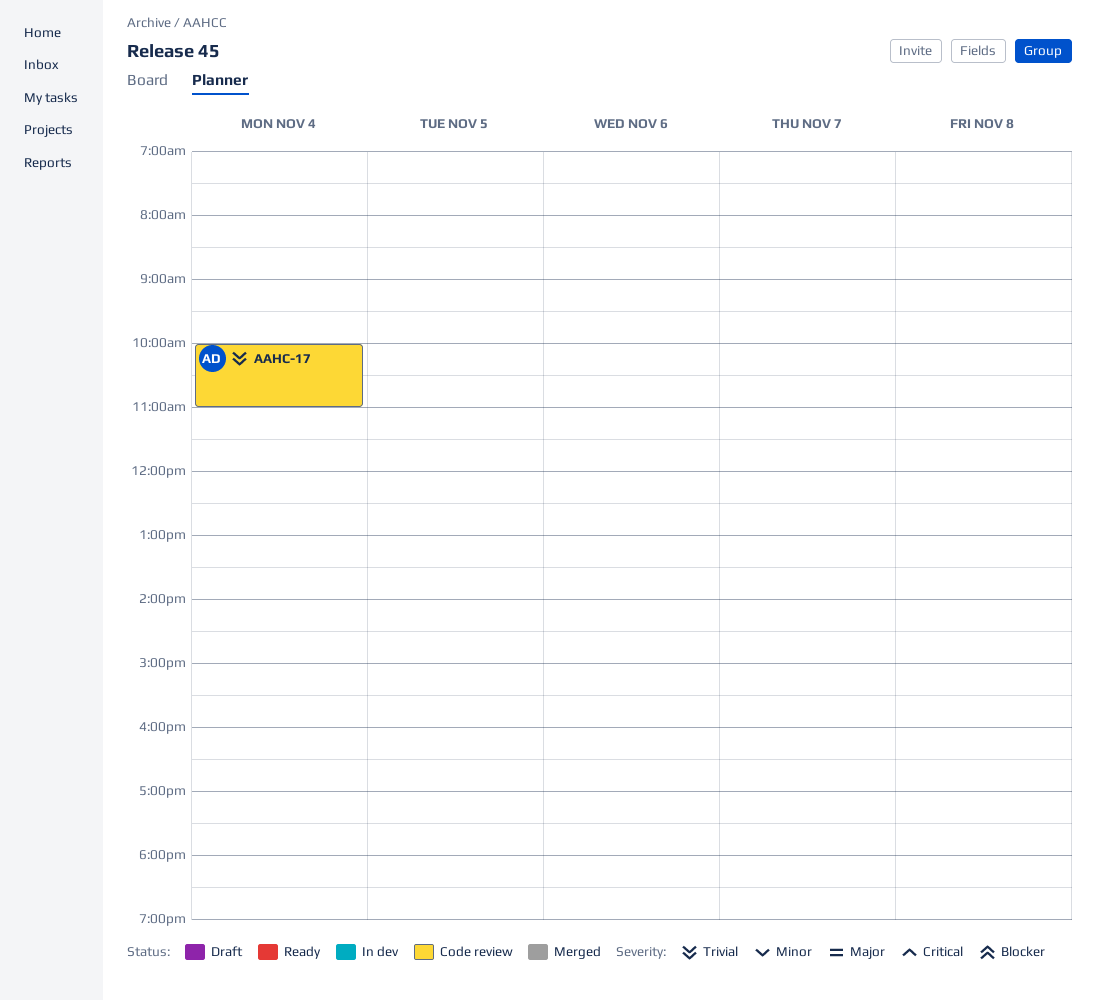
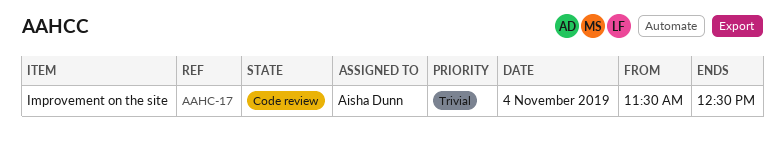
AAHC-17, begins: 10:00 -> 11:30
AAHC-17, ends: 11:00 -> 12:30

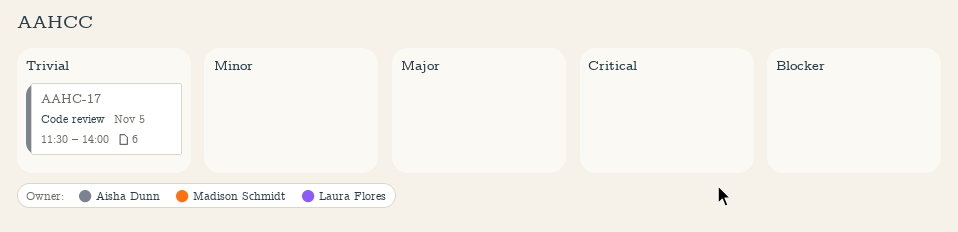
AAHC-17, day: Nov 4 -> Nov 5
AAHC-17, ends: 12:30 -> 14:00

